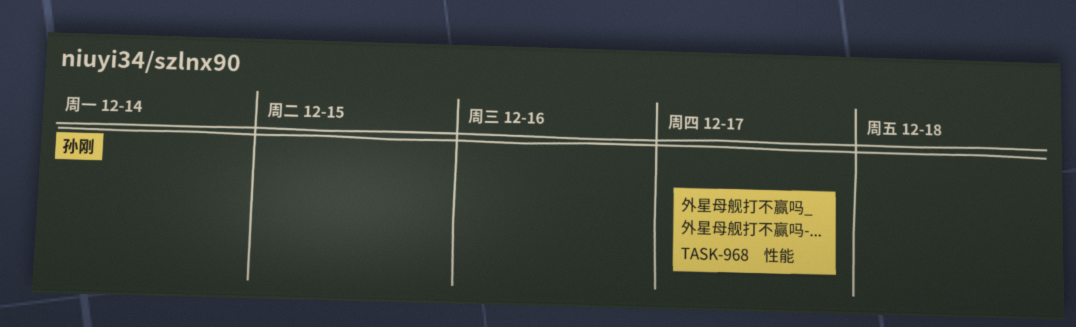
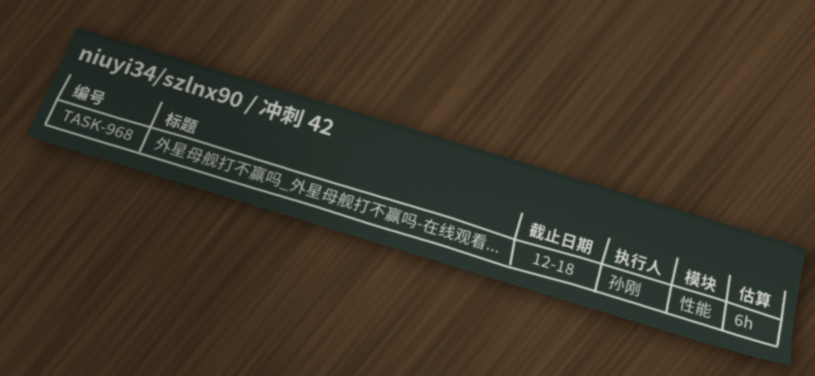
TASK-968, due: Dec 17 -> Dec 18

